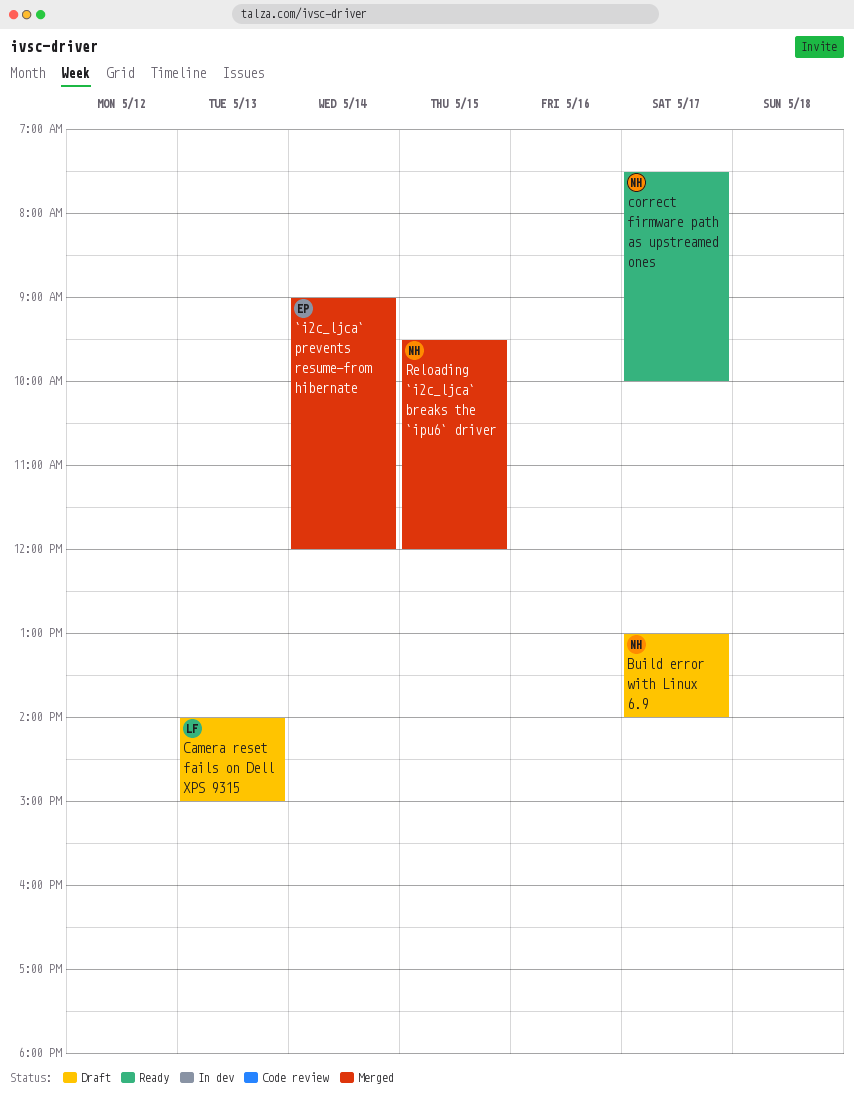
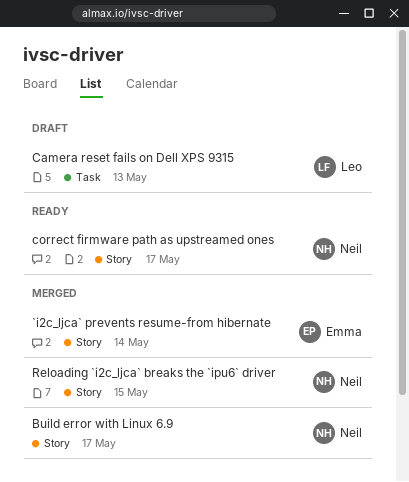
Build error with Linux 6.9, status: Draft -> Merged

